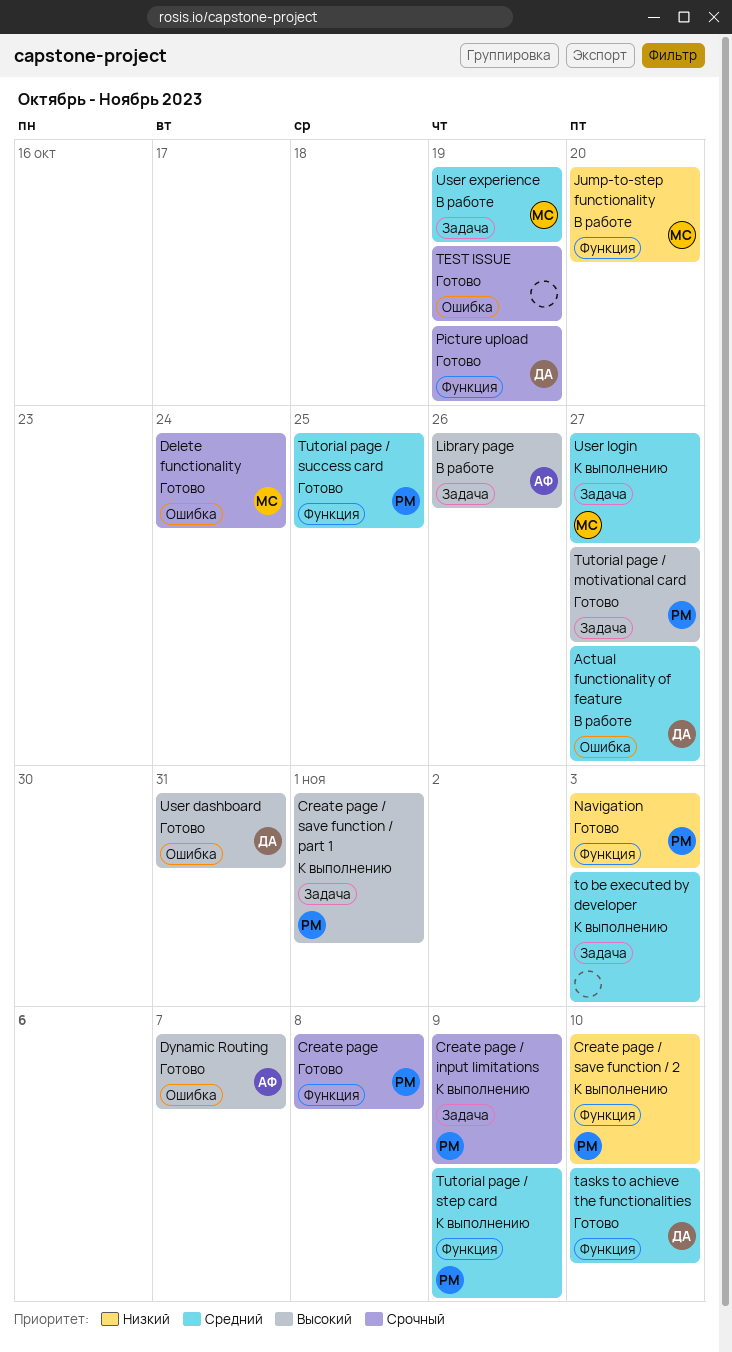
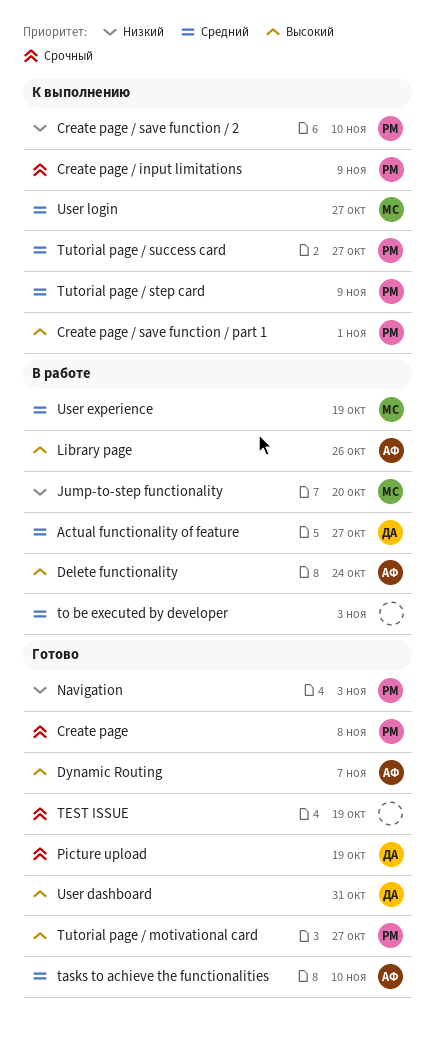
Delete functionality, status: Готово -> В работе
Delete functionality, owner: МС -> АФ
Delete functionality, priority: Срочный -> Высокий
tasks to achieve the functionalities, owner: ДА -> АФ
to be executed by developer, status: К выполнению -> В работе
Tutorial page / success card, status: Готово -> К выполнению
Tutorial page / success card, due: Oct 25 -> Oct 27

